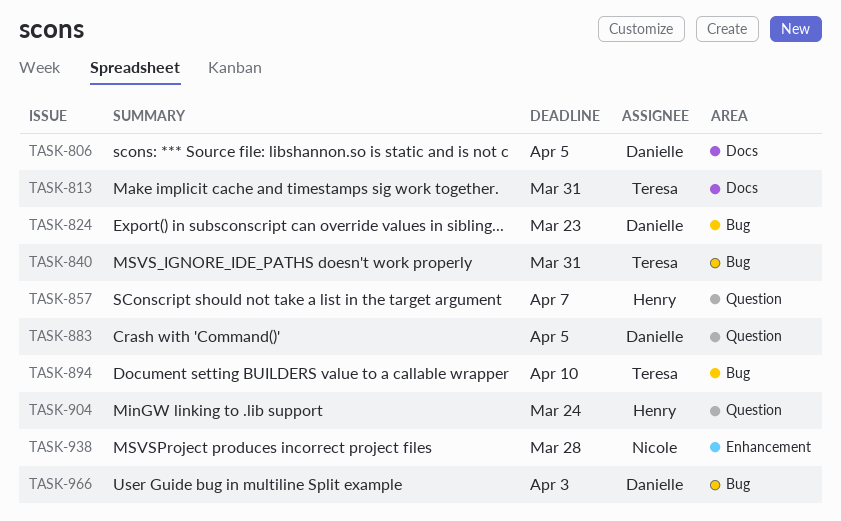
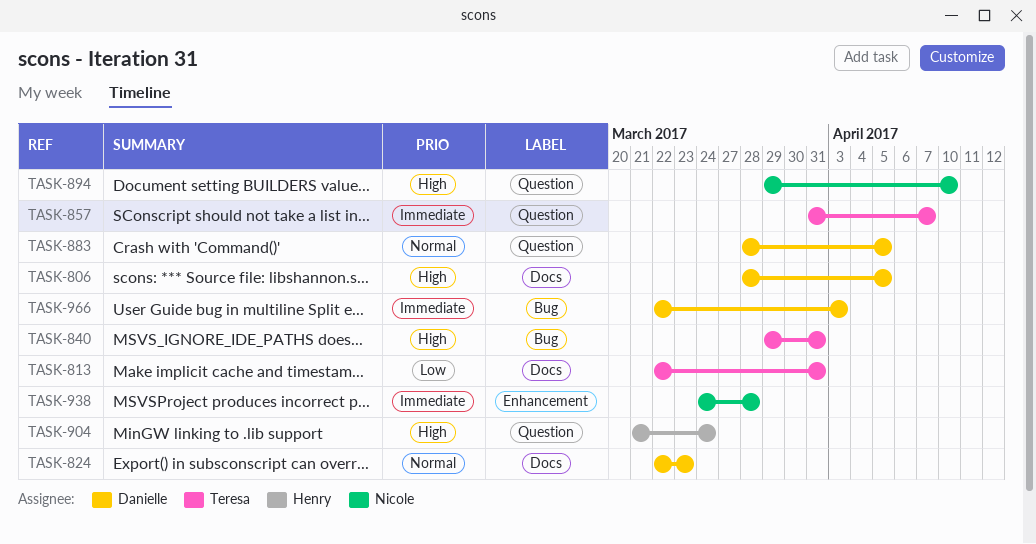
TASK-824, label: Bug -> Docs
TASK-857, owner: Henry -> Teresa
TASK-894, owner: Teresa -> Nicole
TASK-894, label: Bug -> Question

